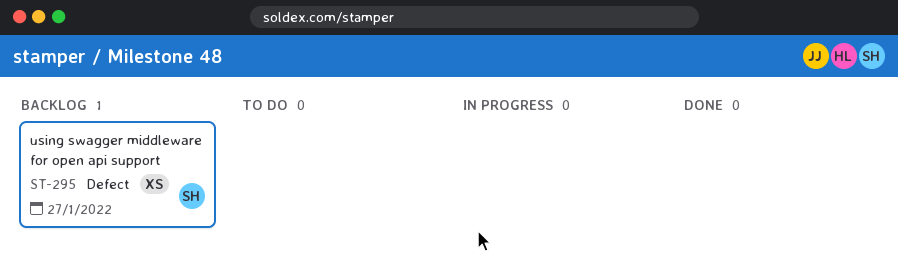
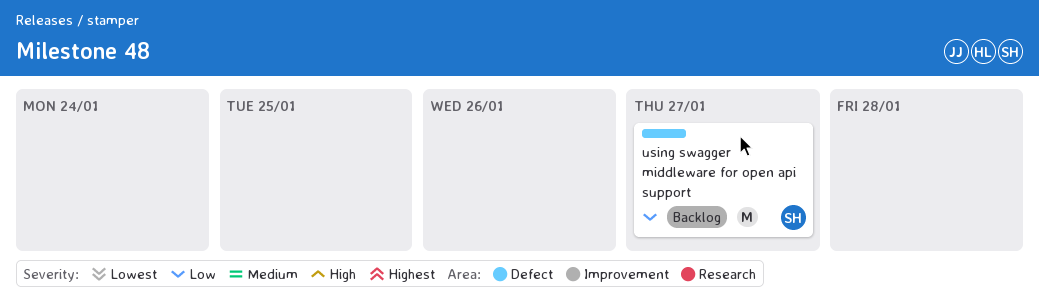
using swagger middleware for open api support, estimate: XS -> M

